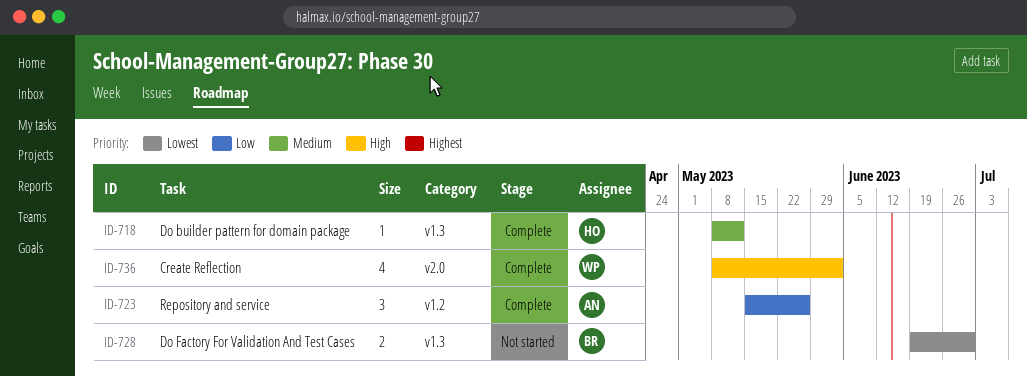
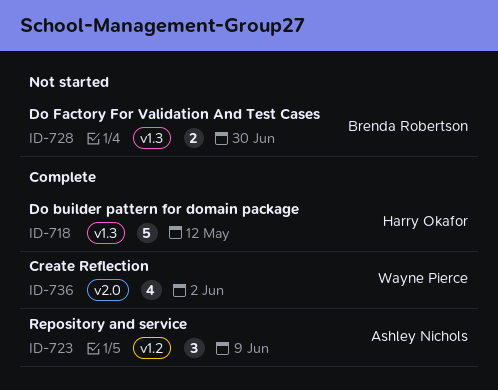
ID-718, estimate: 1 -> 5
ID-723, due: May 26 -> Jun 9

